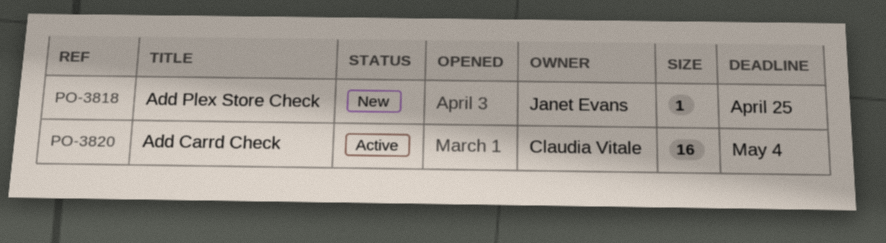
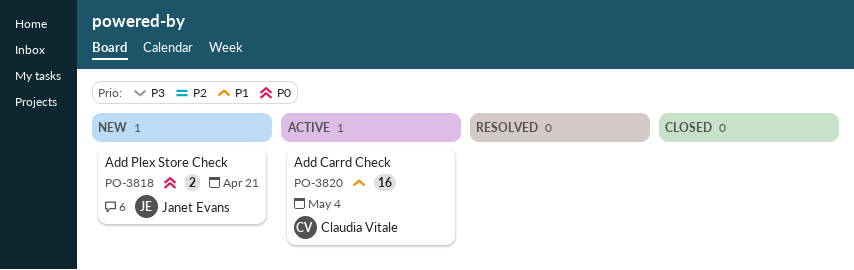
PO-3818, estimate: 1 -> 2
PO-3818, due: Apr 25 -> Apr 21

